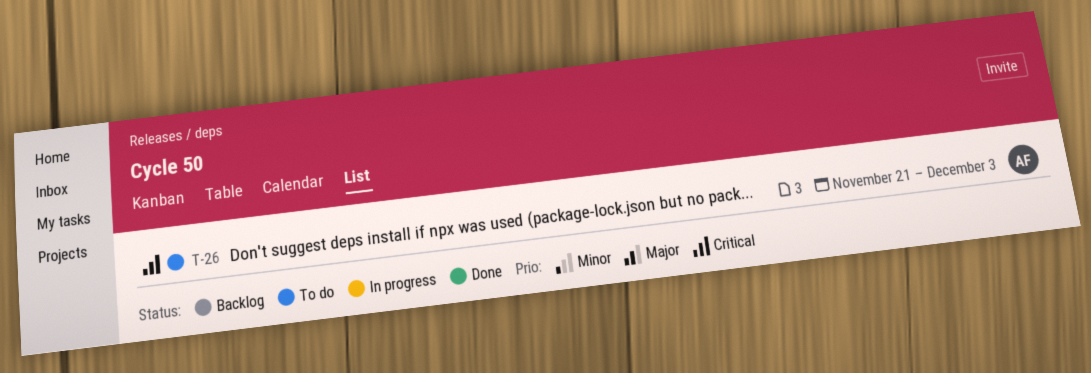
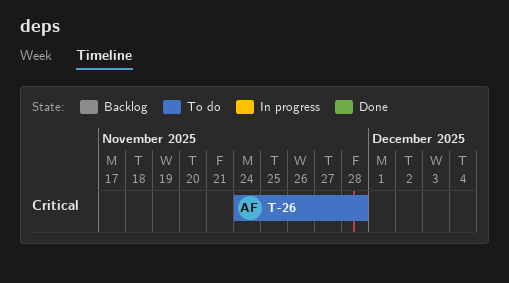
T-26, start: Nov 21 -> Nov 24
T-26, due: Dec 3 -> Nov 28

